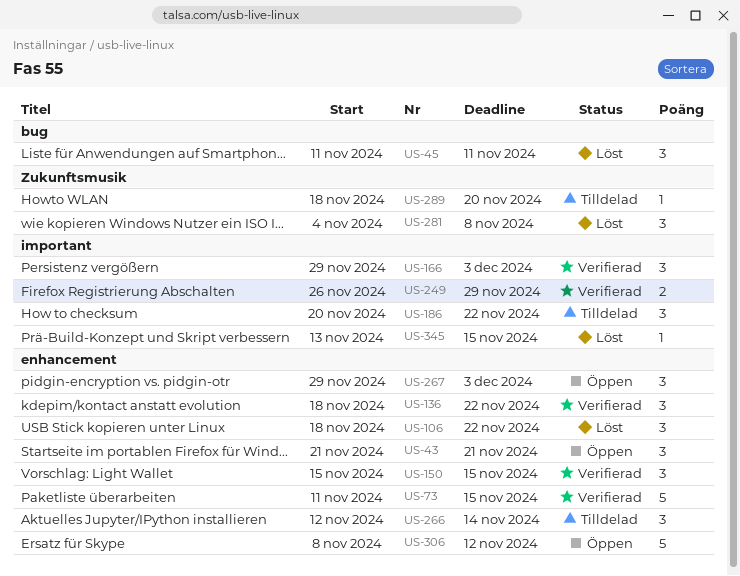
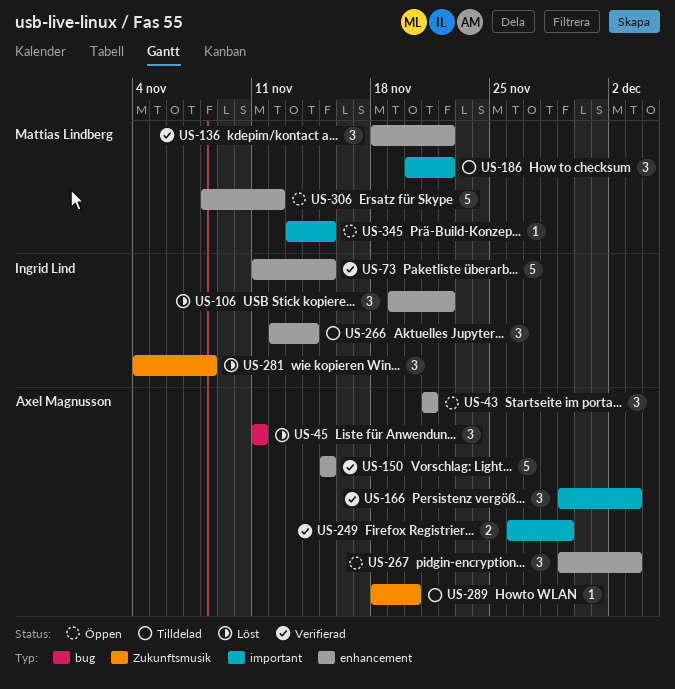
US-106, start: Nov 18 -> Nov 19
US-150, estimate: 3 -> 5
US-345, status: Löst -> Öppen

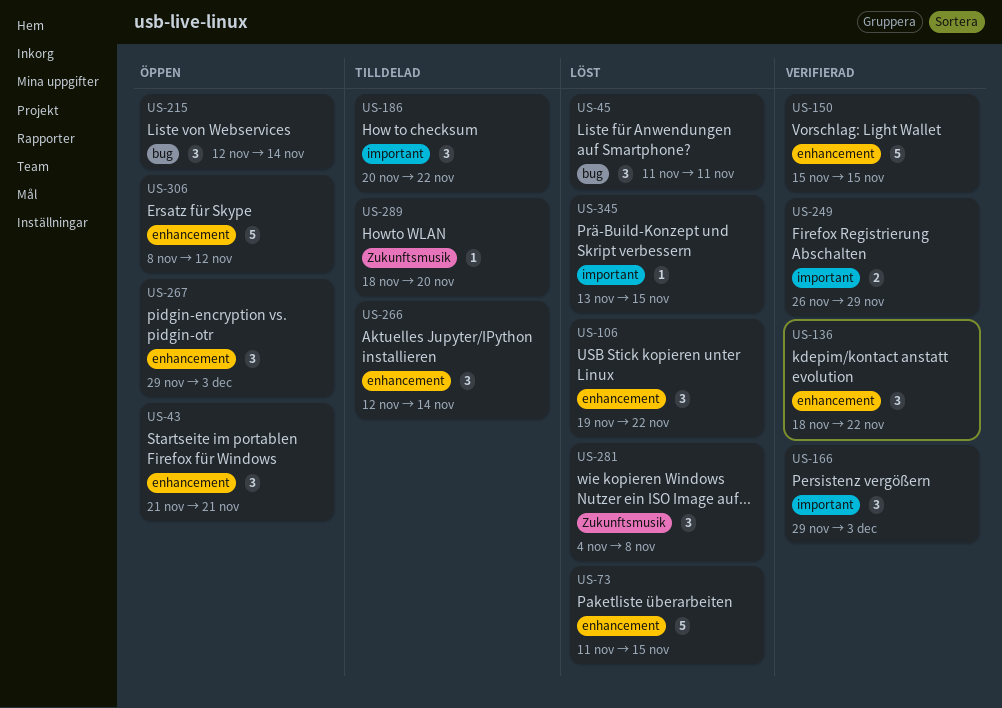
US-73, status: Verifierad -> Löst
US-215: none -> present
US-345, status: Öppen -> Löst

